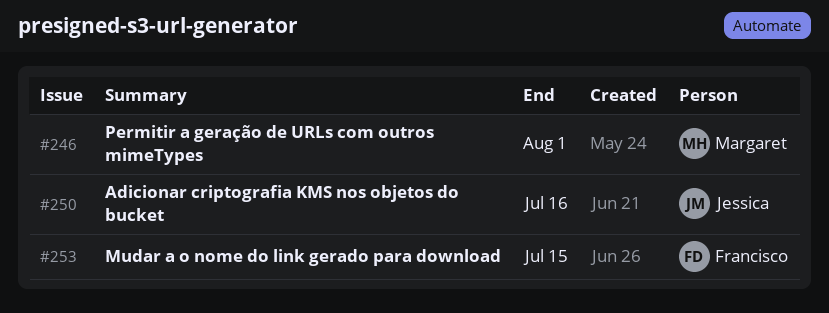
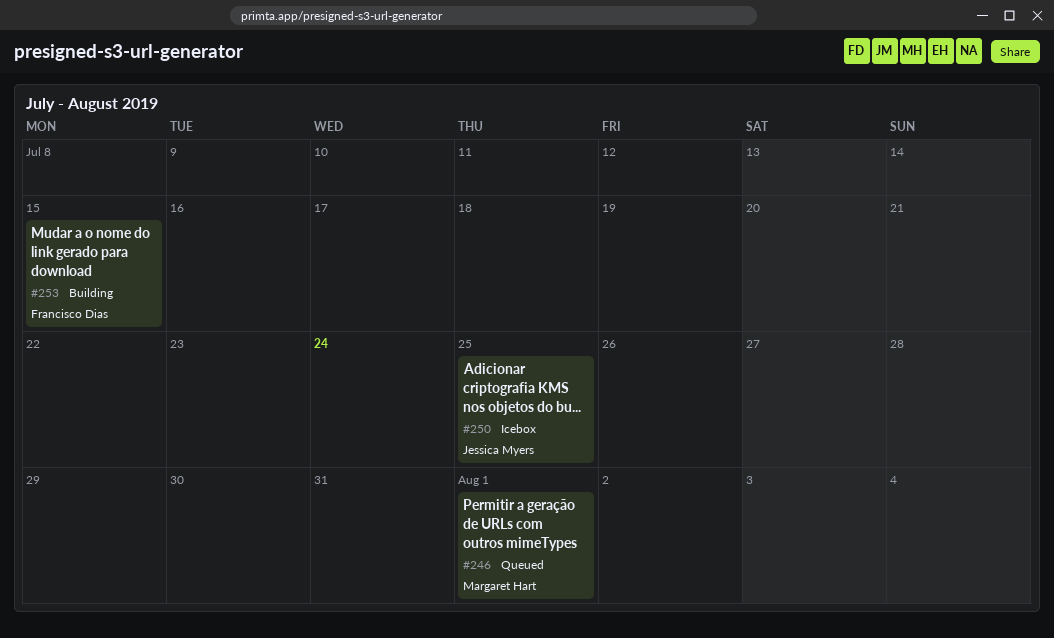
#250, due: Jul 16 -> Jul 25

